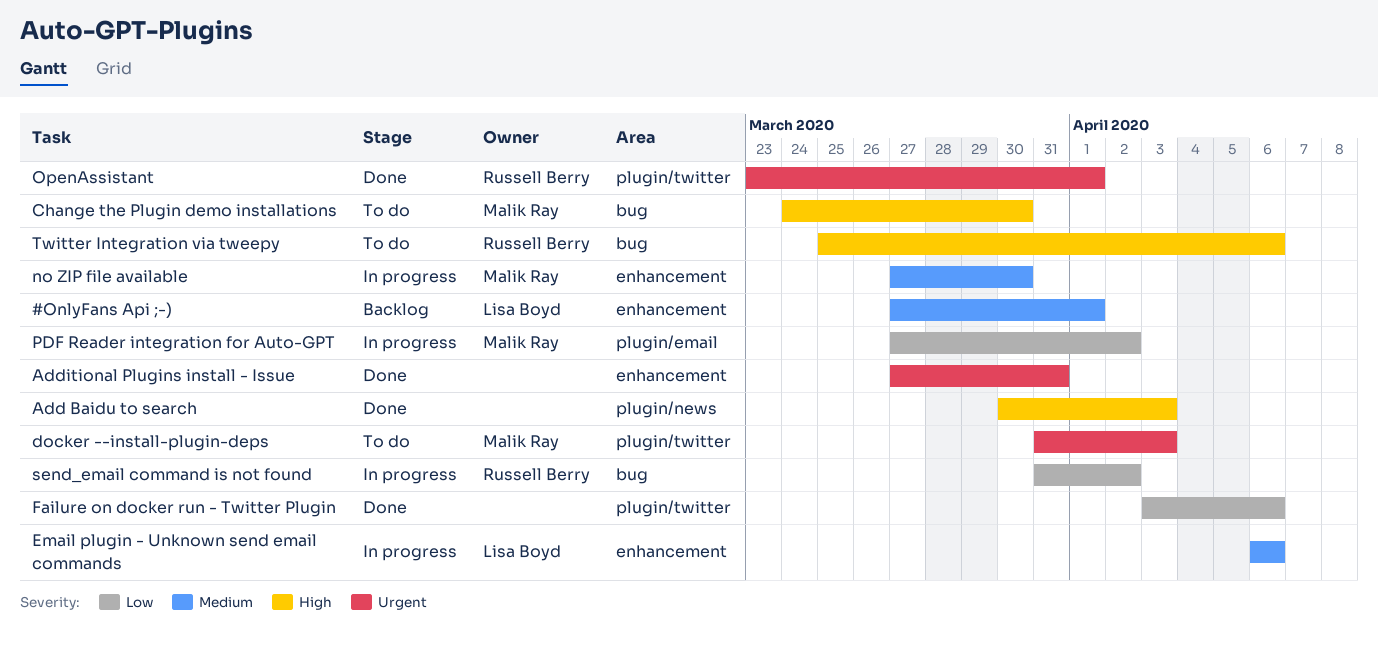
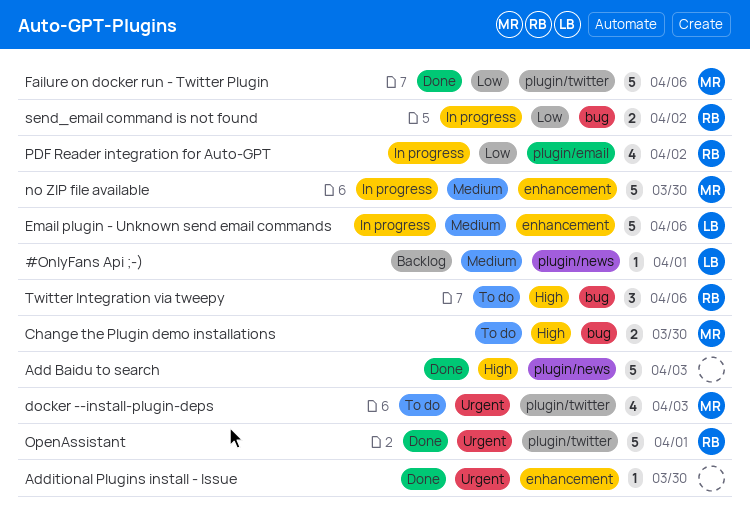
#OnlyFans Api ;-), label: enhancement -> plugin/news
Additional Plugins install - Issue, due: Mar 31 -> Mar 30
Failure on docker run - Twitter Plugin, owner: none -> Malik Ray
PDF Reader integration for Auto-GPT, owner: Malik Ray -> Russell Berry

